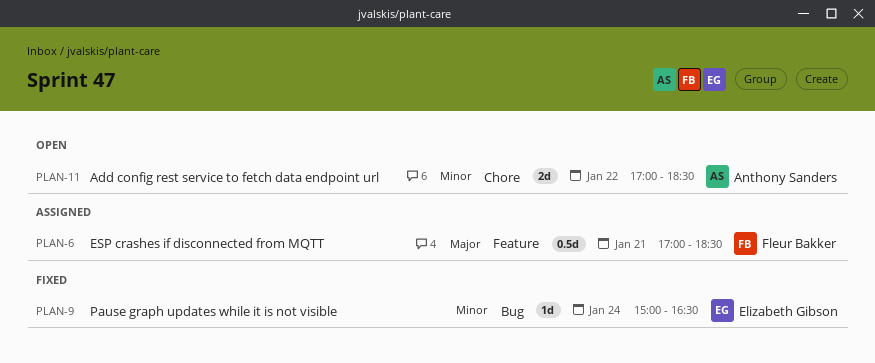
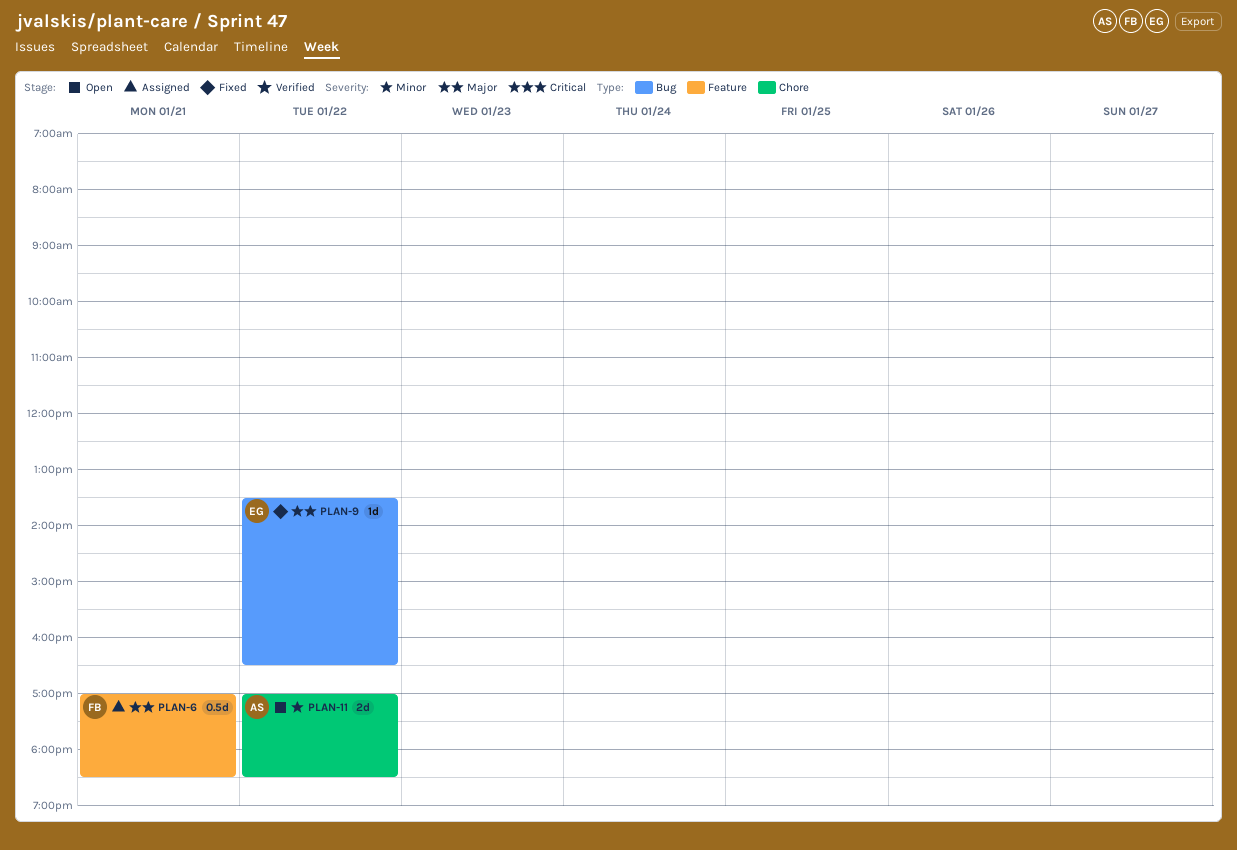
PLAN-9, priority: Minor -> Major
PLAN-9, day: Jan 24 -> Jan 22
PLAN-9, begins: 15:00 -> 13:30

